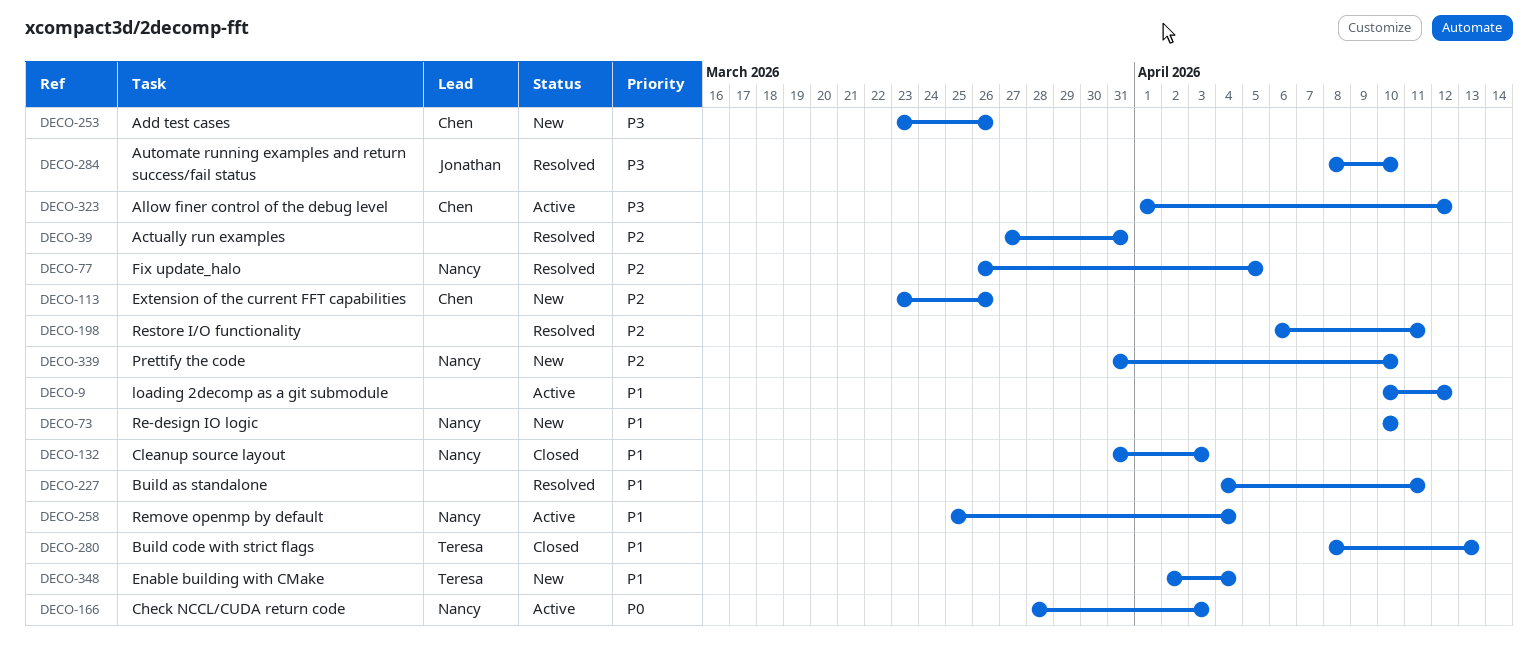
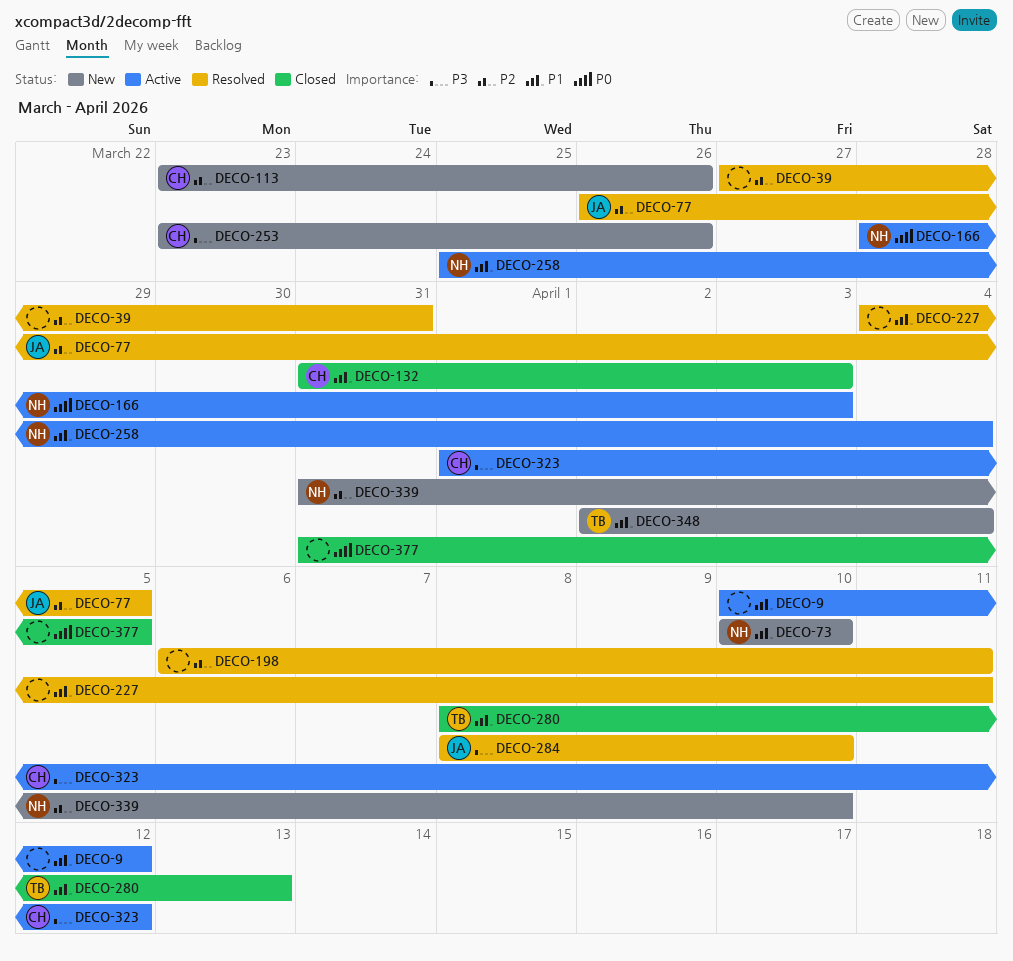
DECO-77, owner: Nancy -> Jonathan
DECO-132, owner: Nancy -> Chen
DECO-377: none -> present

